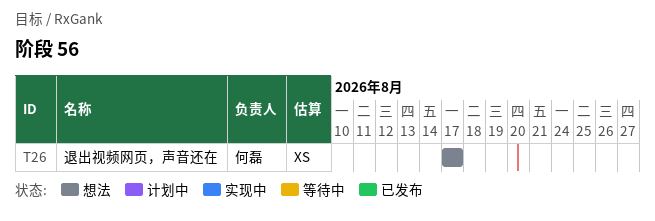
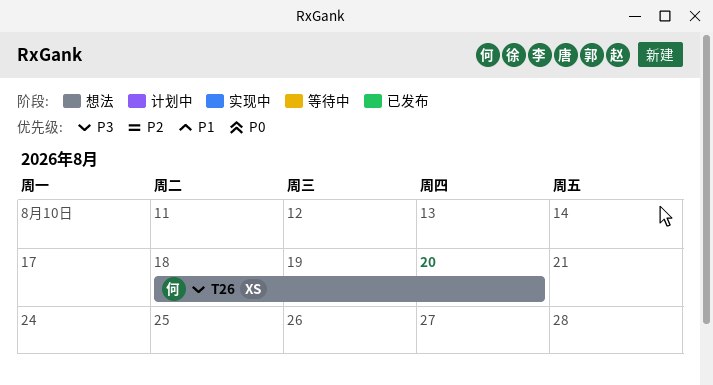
T26, start: Aug 17 -> Aug 18
T26, due: Aug 17 -> Aug 20

